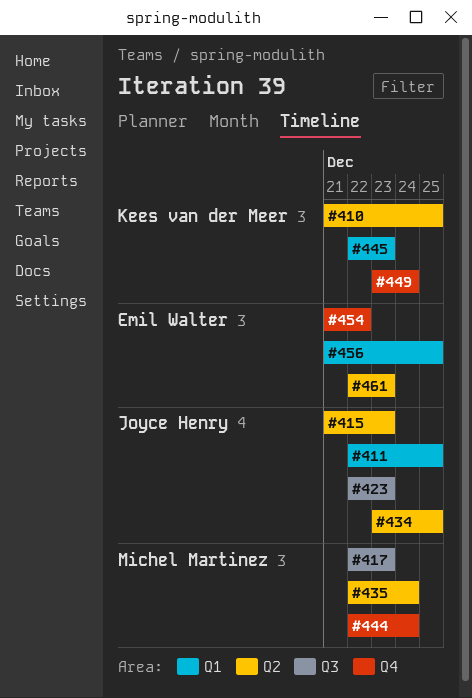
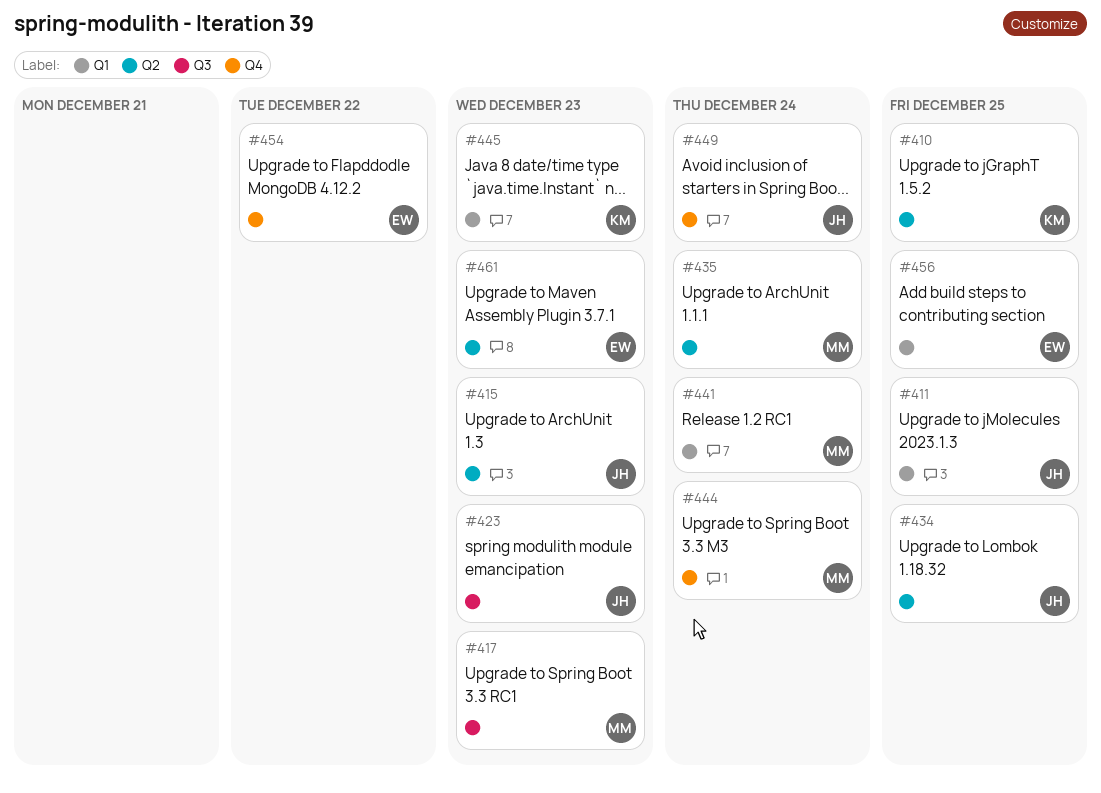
#441: none -> present
#449, owner: Kees van der Meer -> Joyce Henry

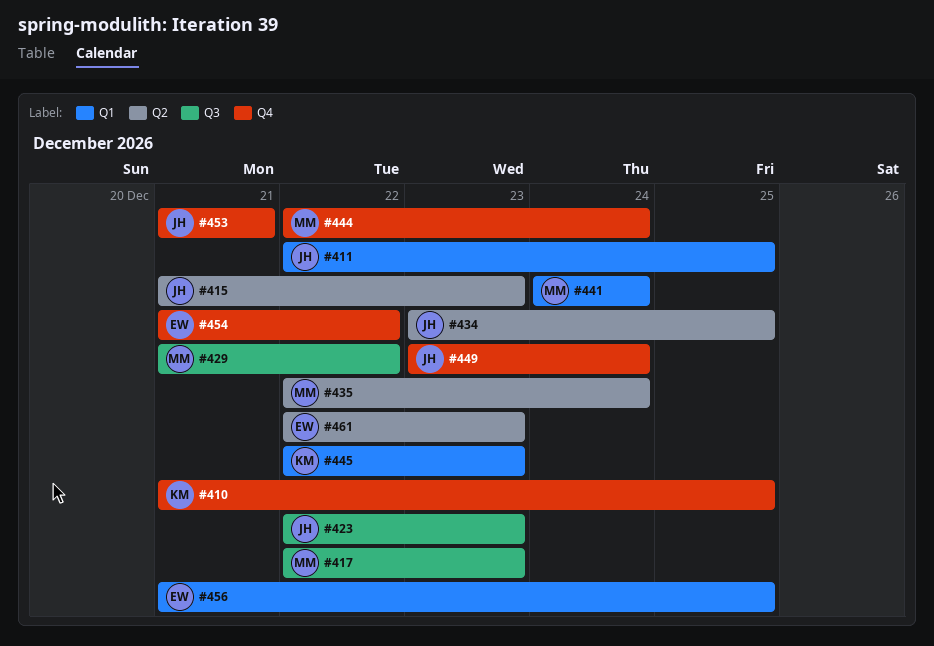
#410, label: Q2 -> Q4
#429: none -> present
#453: none -> present

